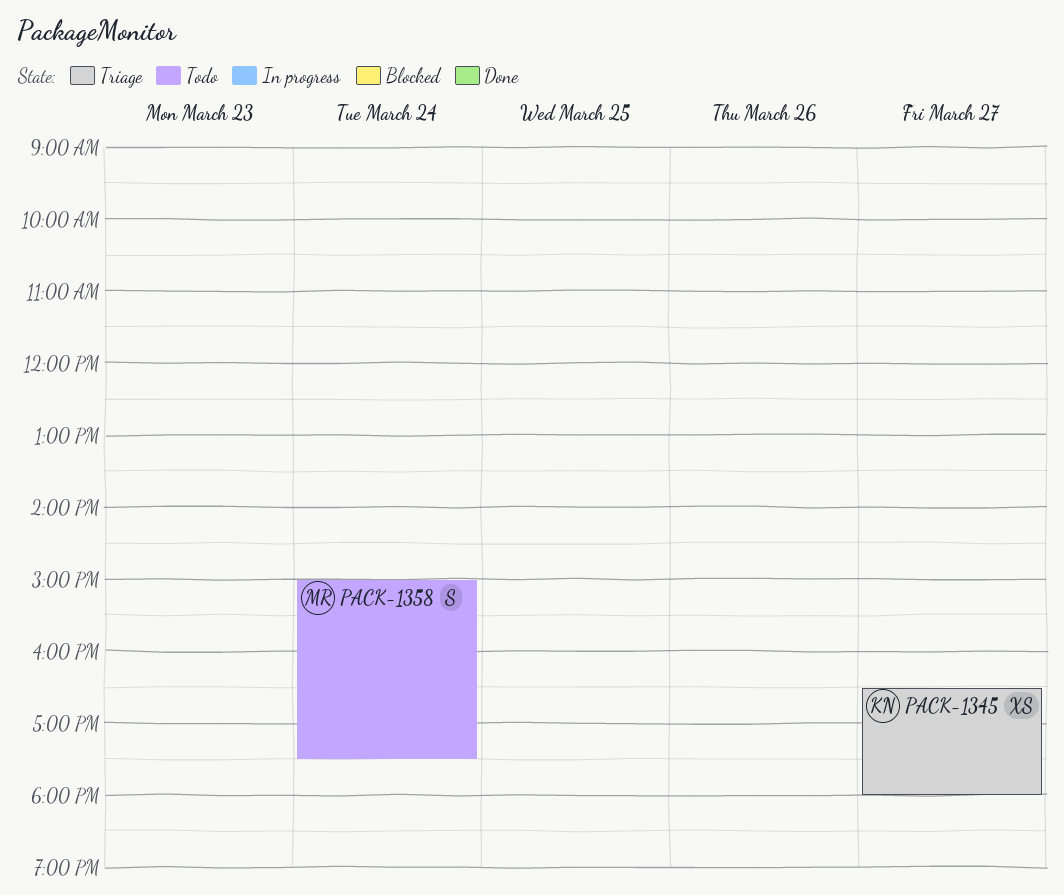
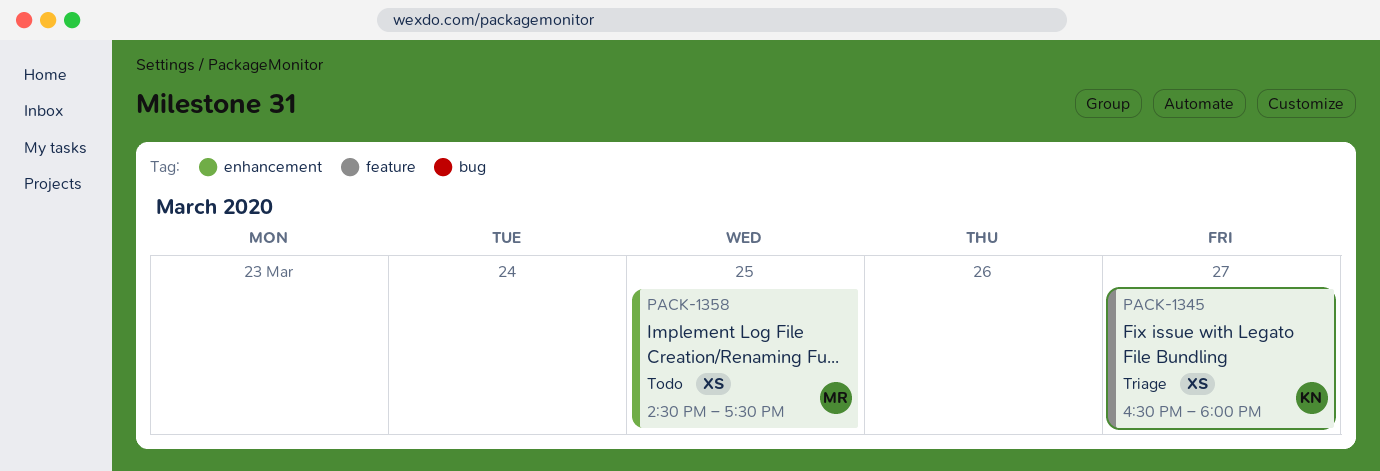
PACK-1358, estimate: S -> XS
PACK-1358, day: Mar 24 -> Mar 25
PACK-1358, begins: 15:00 -> 14:30

